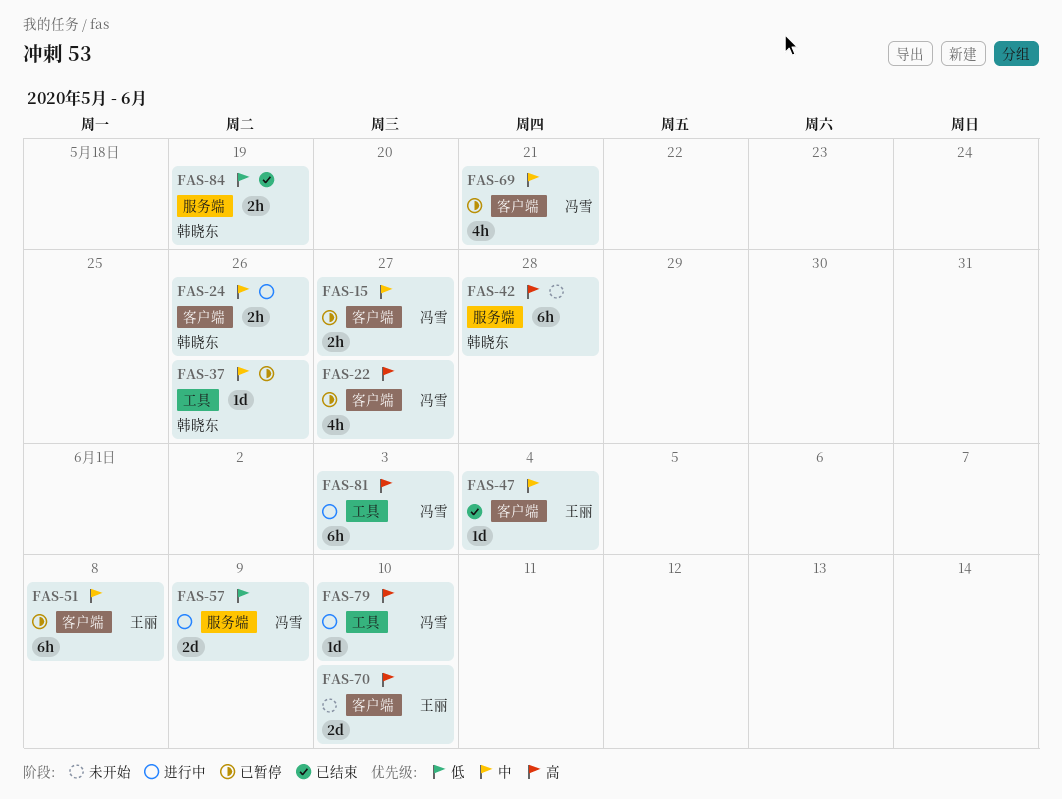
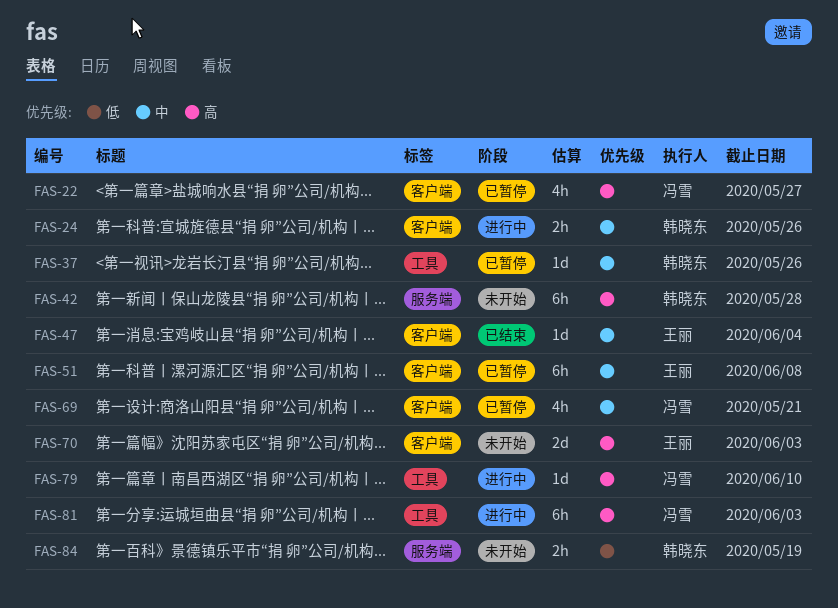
FAS-15: present -> none
FAS-57: present -> none
FAS-70, due: Jun 10 -> Jun 3
FAS-84, status: 已结束 -> 未开始

